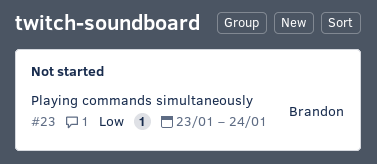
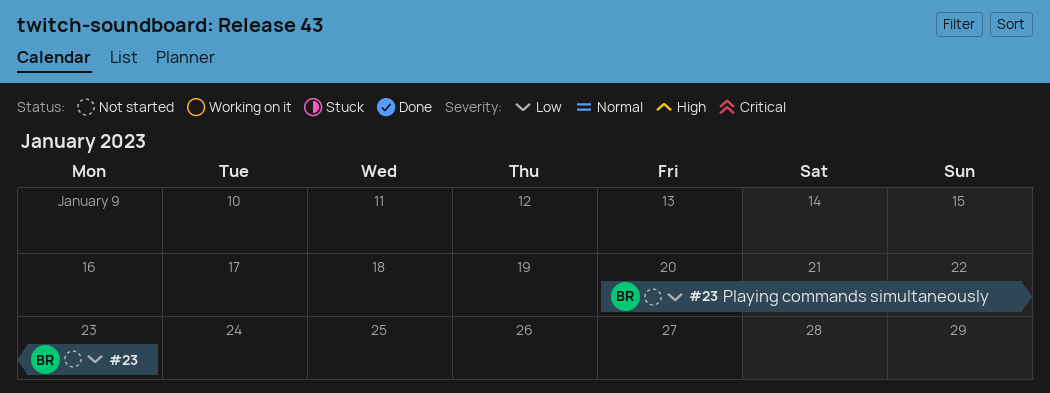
#23, start: Jan 23 -> Jan 20
#23, due: Jan 24 -> Jan 23

